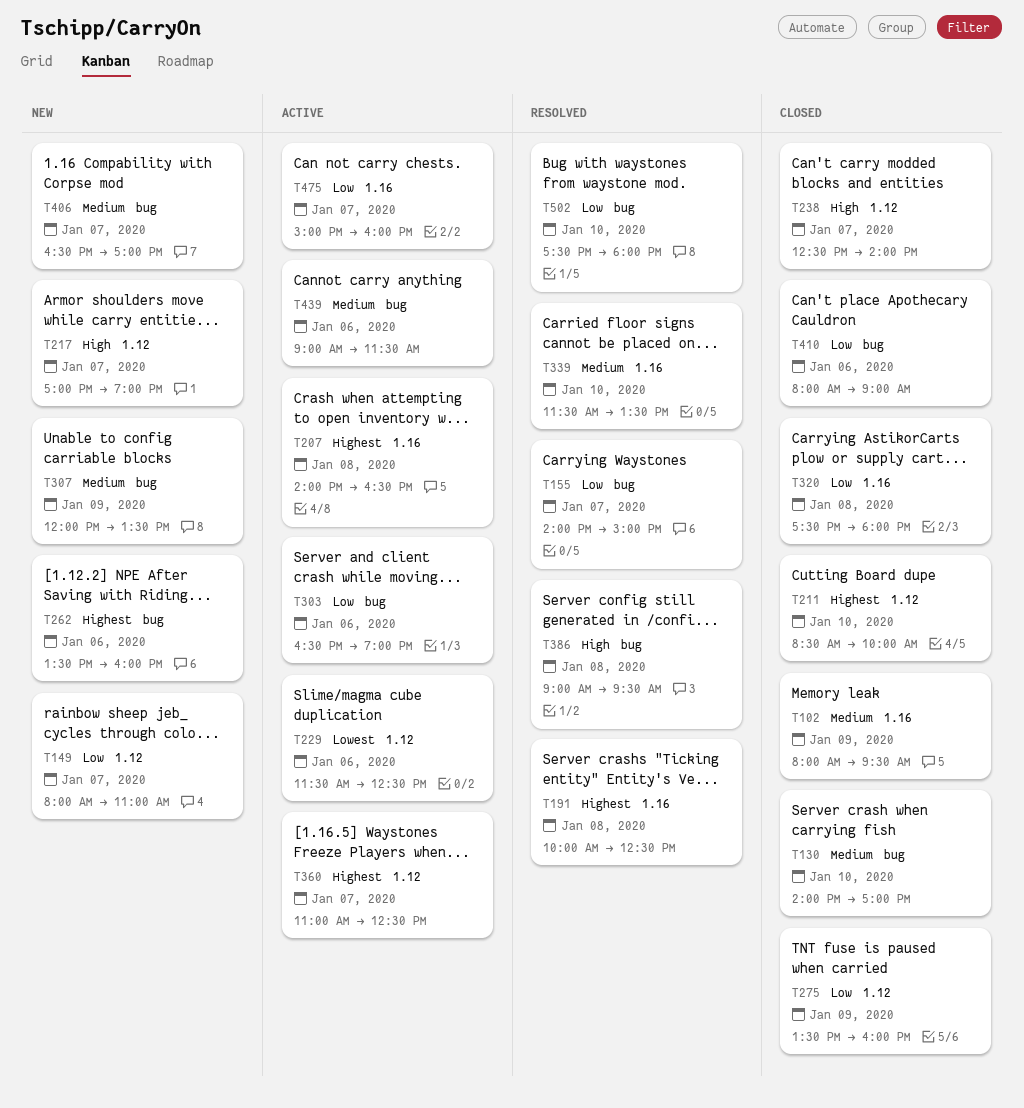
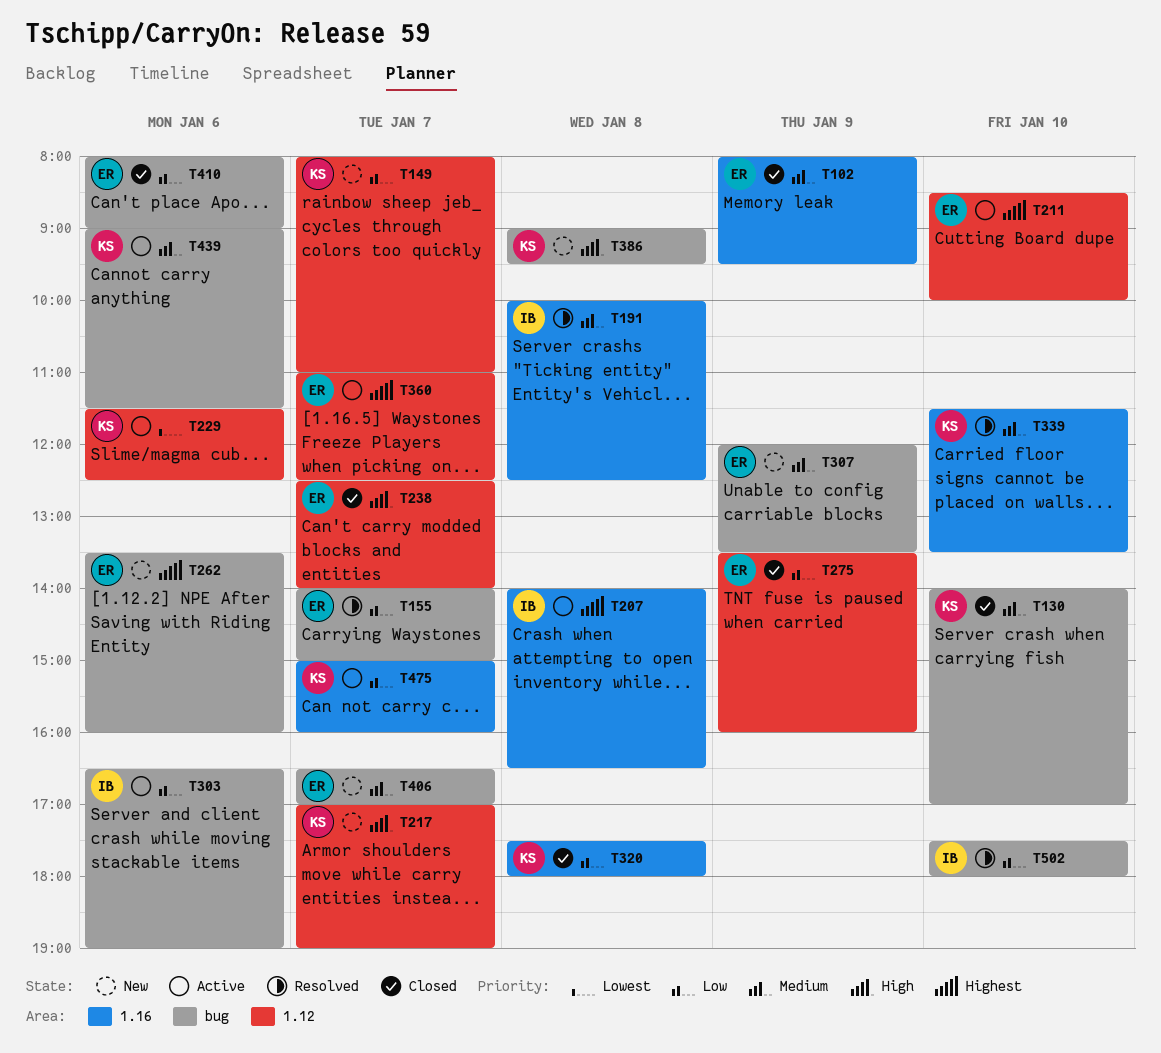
T191, priority: Highest -> Medium
T211, status: Closed -> Active
T386, status: Resolved -> New

